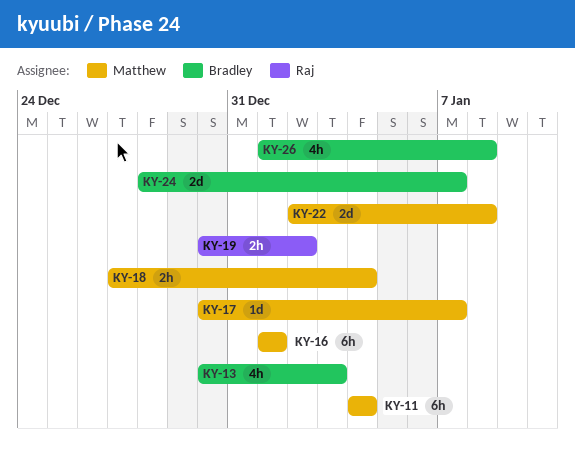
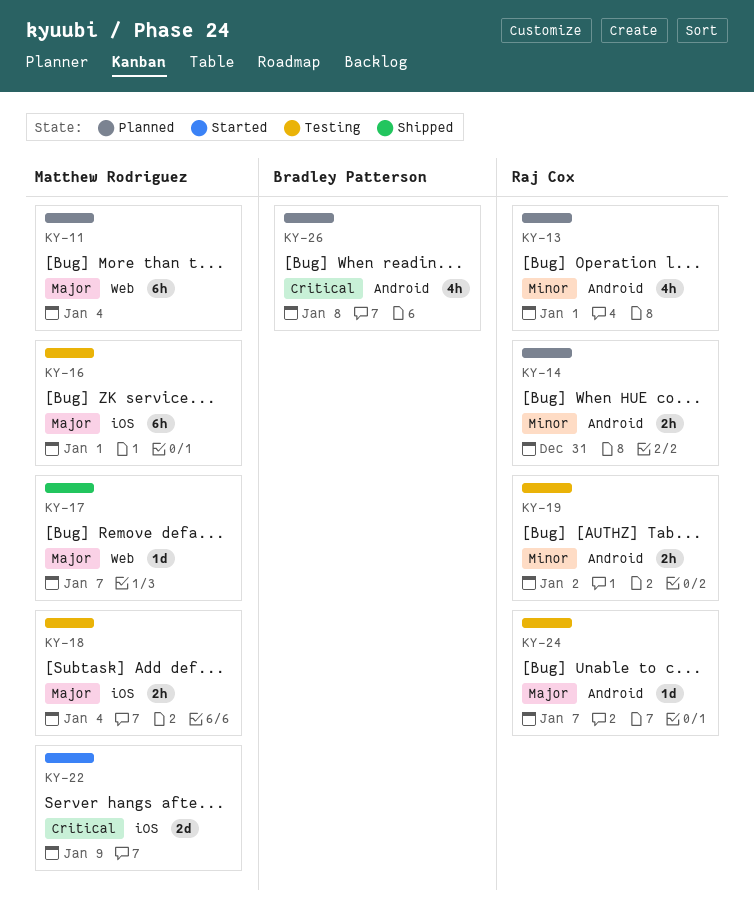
KY-13, owner: Bradley Patterson -> Raj Cox
KY-13, due: Jan 3 -> Jan 1
KY-14: none -> present
KY-22, due: Jan 8 -> Jan 9
KY-24, owner: Bradley Patterson -> Raj Cox
KY-24, estimate: 2d -> 1d

